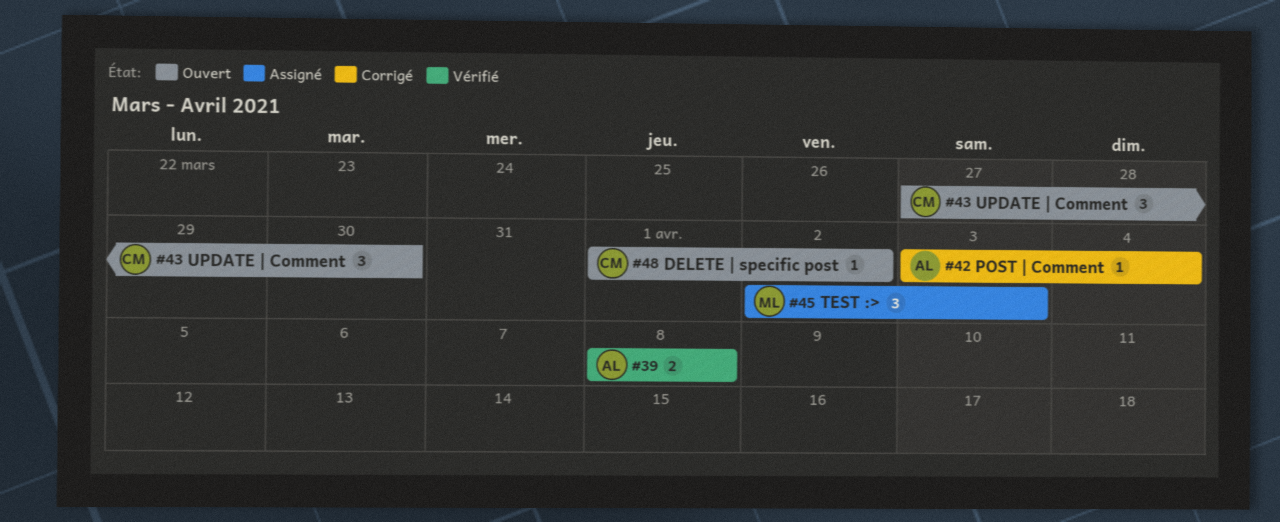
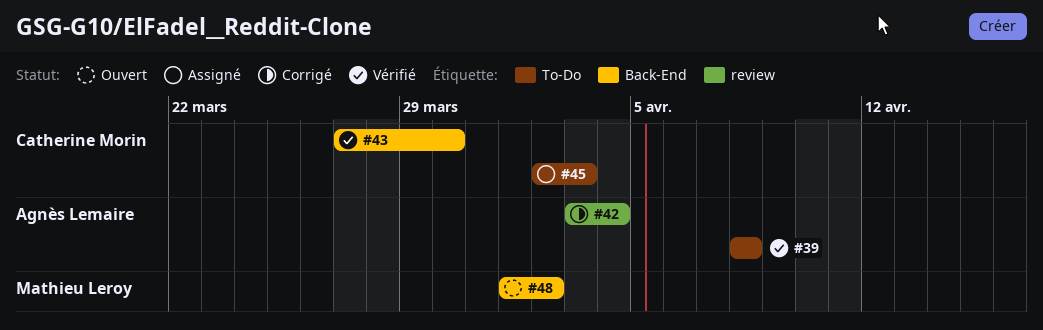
#43, status: Ouvert -> Vérifié
#45, owner: Mathieu Leroy -> Catherine Morin
#48, owner: Catherine Morin -> Mathieu Leroy

